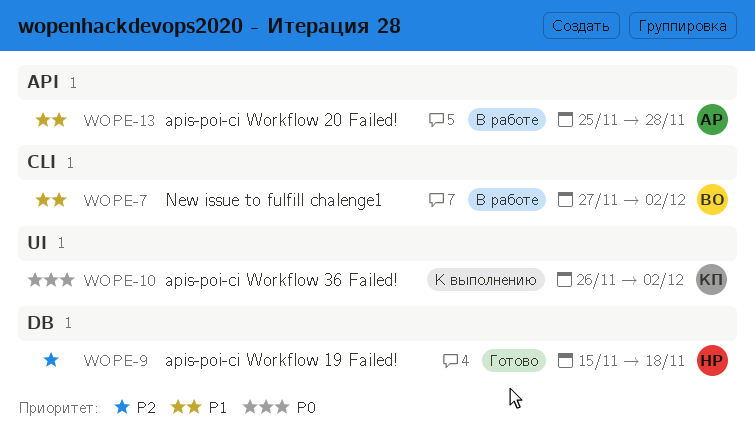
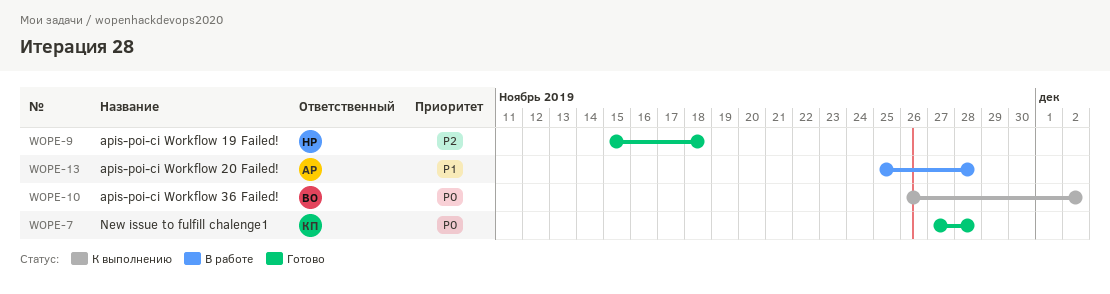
WOPE-7, status: В работе -> Готово
WOPE-7, owner: ВО -> КП
WOPE-7, priority: P1 -> P0
WOPE-7, due: Dec 2 -> Nov 28
WOPE-10, owner: КП -> ВО

